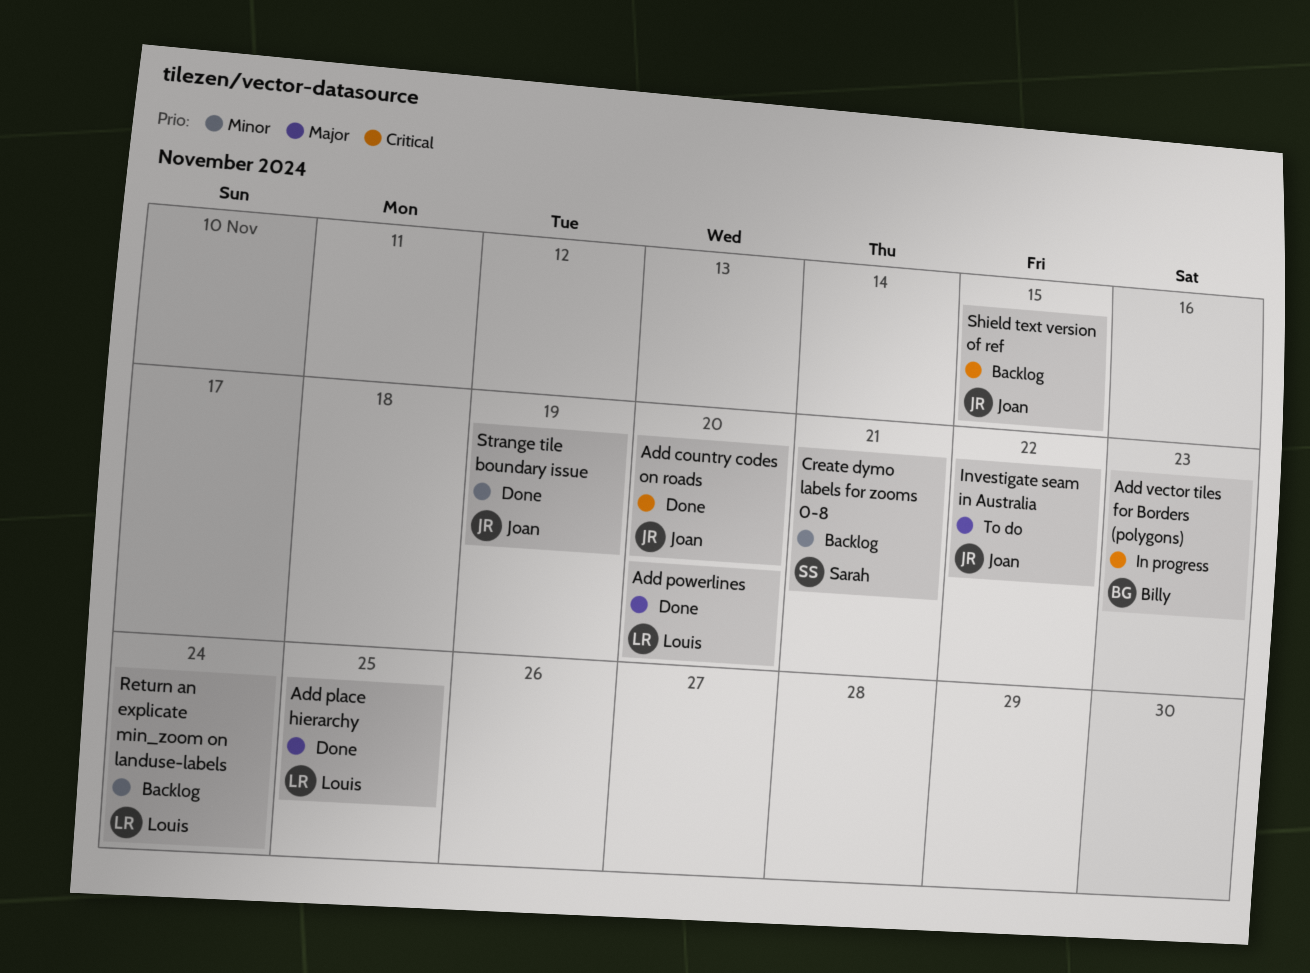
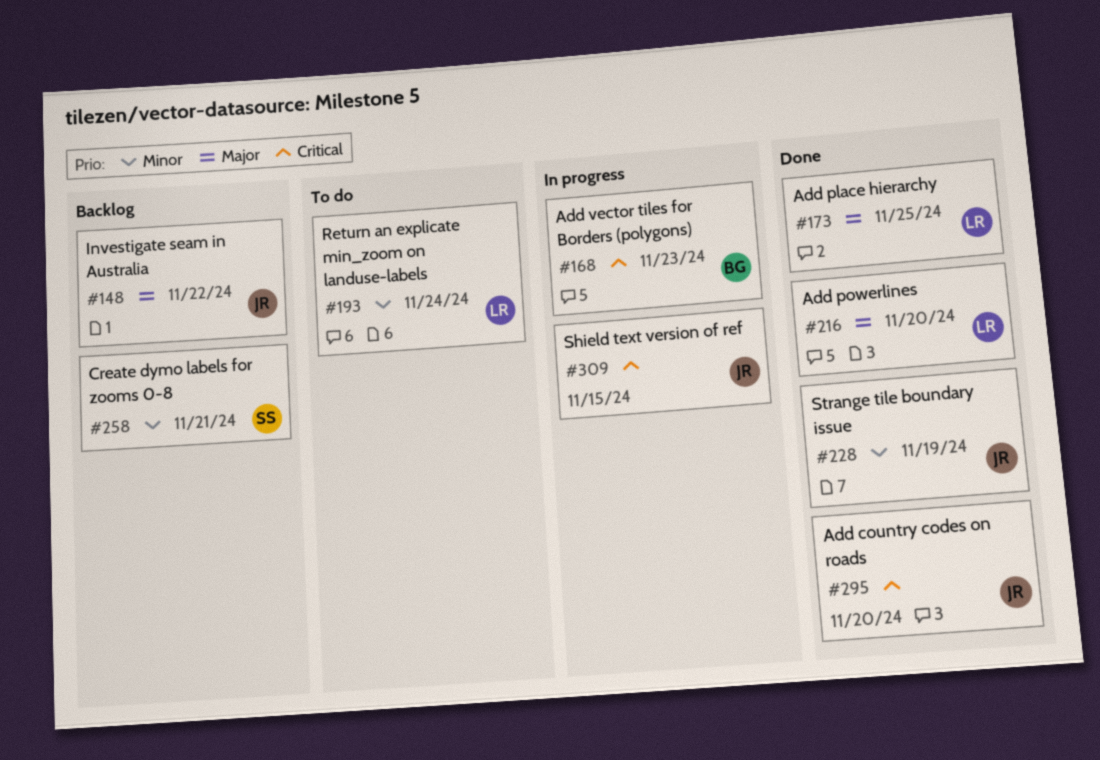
Investigate seam in Australia, status: To do -> Backlog
Return an explicate min_zoom on landuse-labels, status: Backlog -> To do
Shield text version of ref, status: Backlog -> In progress

